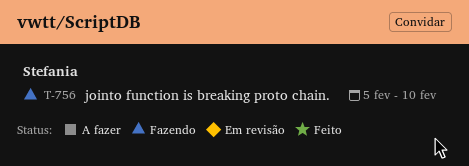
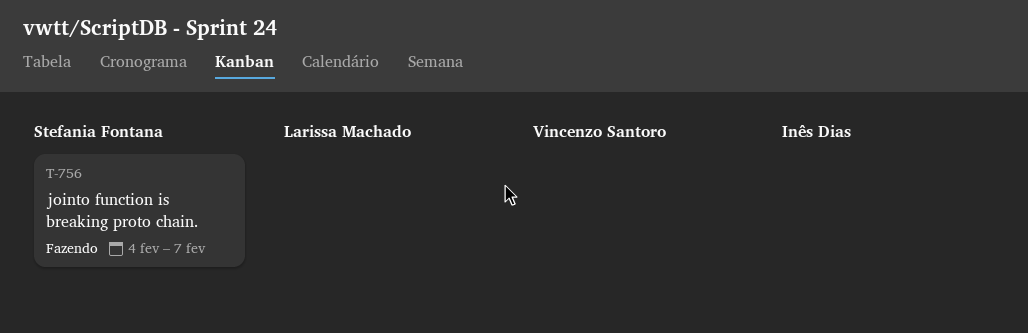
T-756, start: Feb 5 -> Feb 4
T-756, due: Feb 10 -> Feb 7

